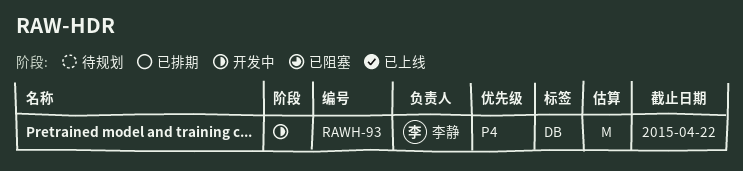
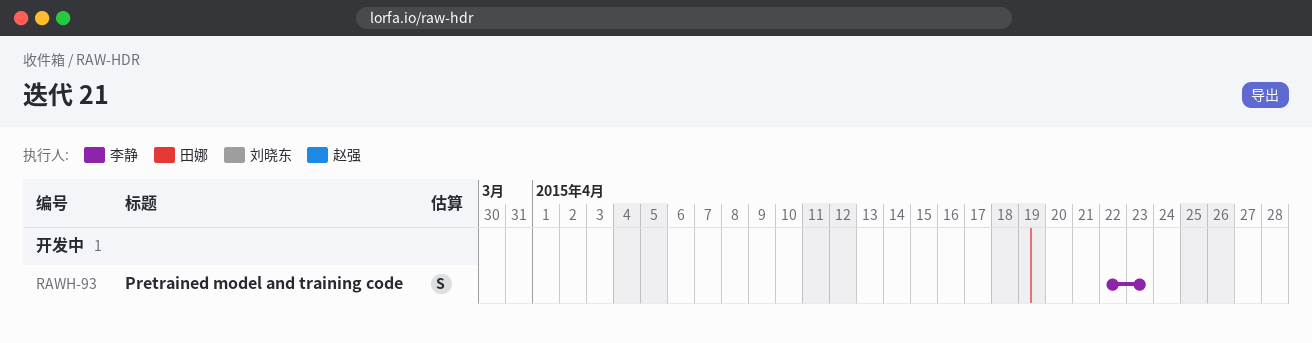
RAWH-93, estimate: M -> S
RAWH-93, due: Apr 22 -> Apr 23

